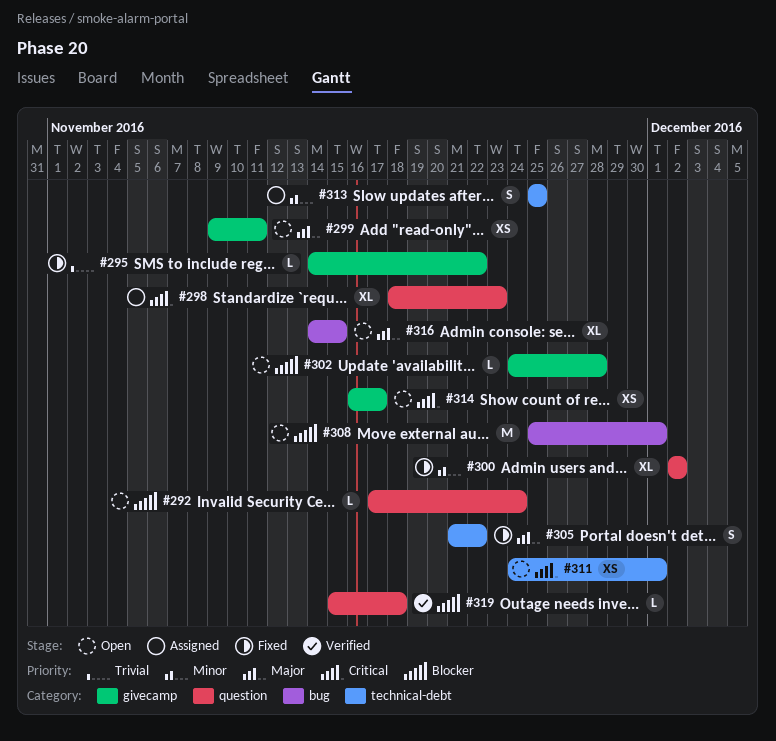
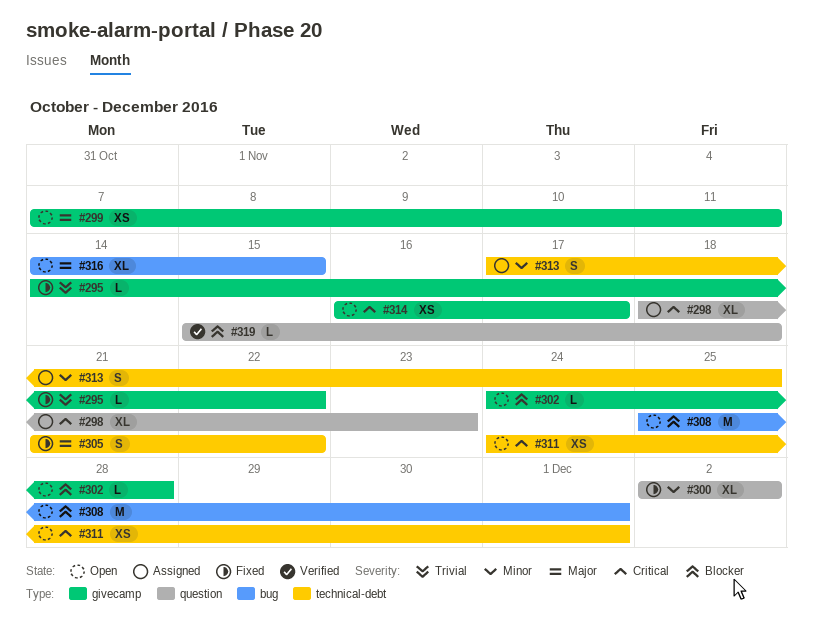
#292: present -> none
#299, start: Nov 9 -> Nov 7
#313, start: Nov 25 -> Nov 17

